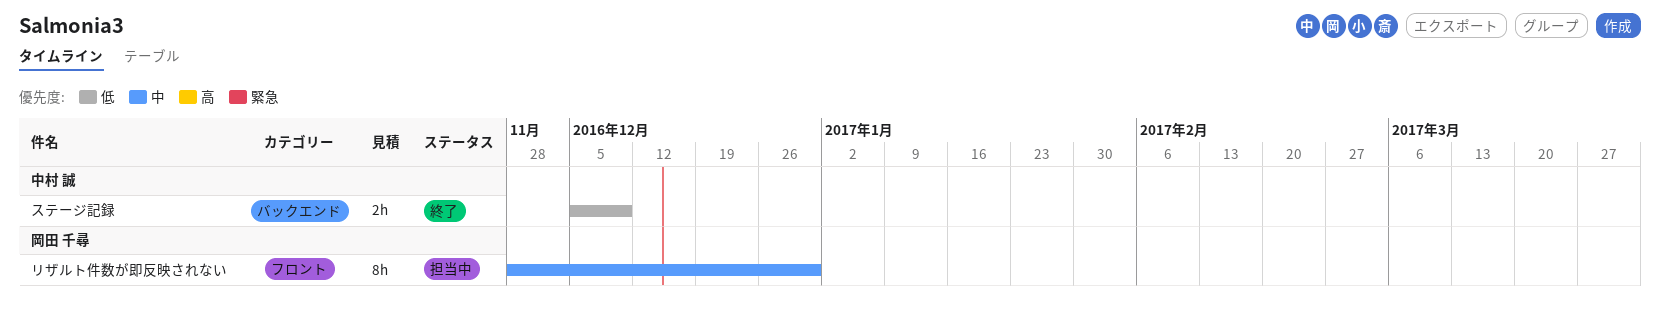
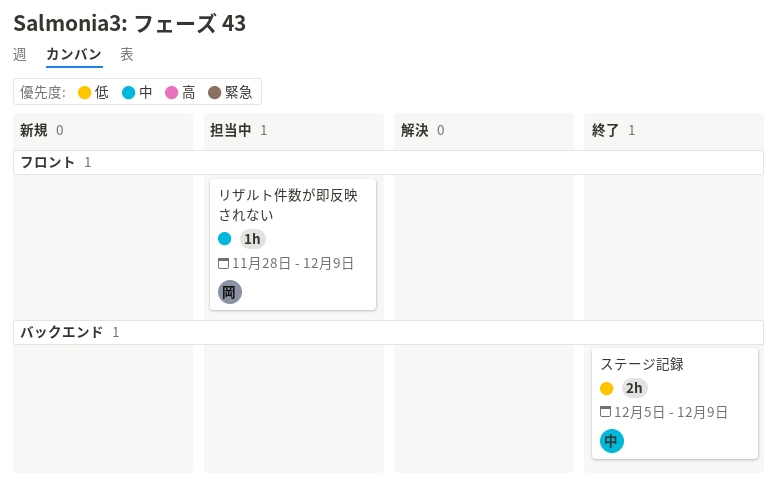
リザルト件数が即反映されない, estimate: 8h -> 1h
リザルト件数が即反映されない, due: Dec 30 -> Dec 9

